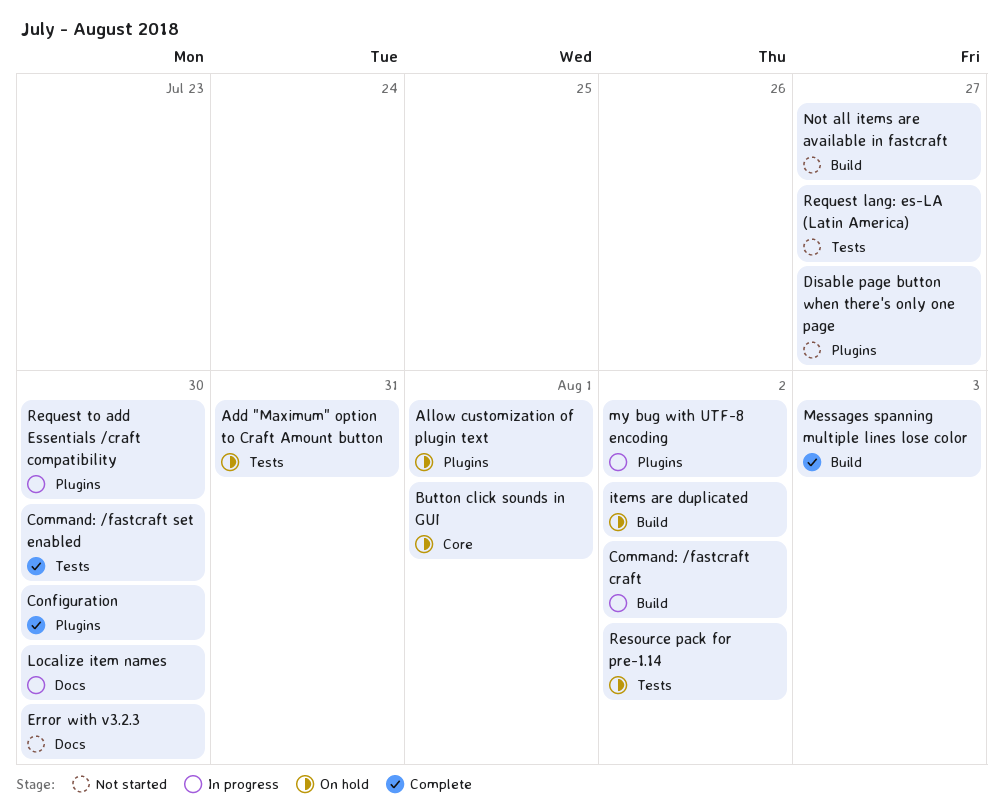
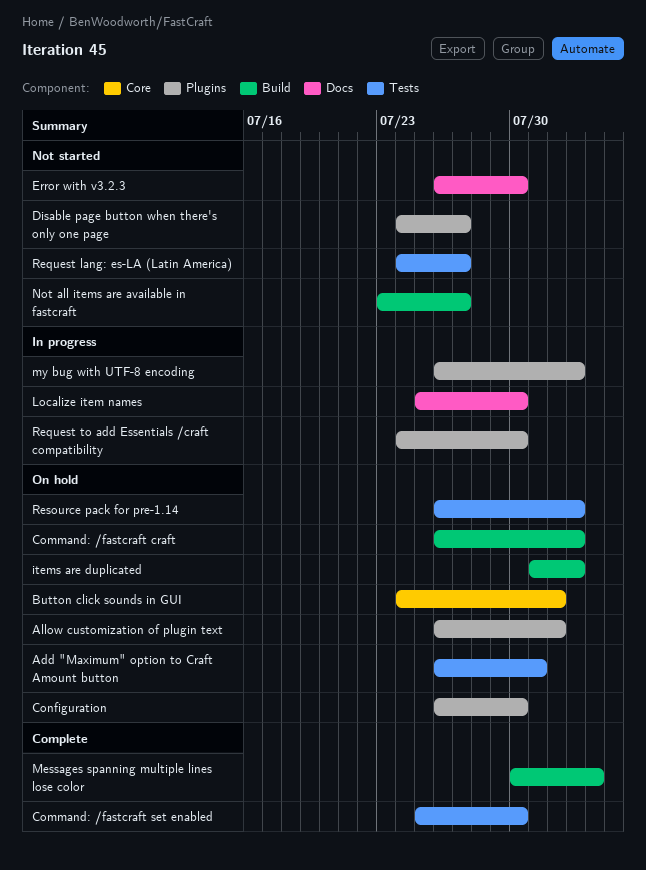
Command: /fastcraft craft, status: In progress -> On hold
Configuration, status: Complete -> On hold

